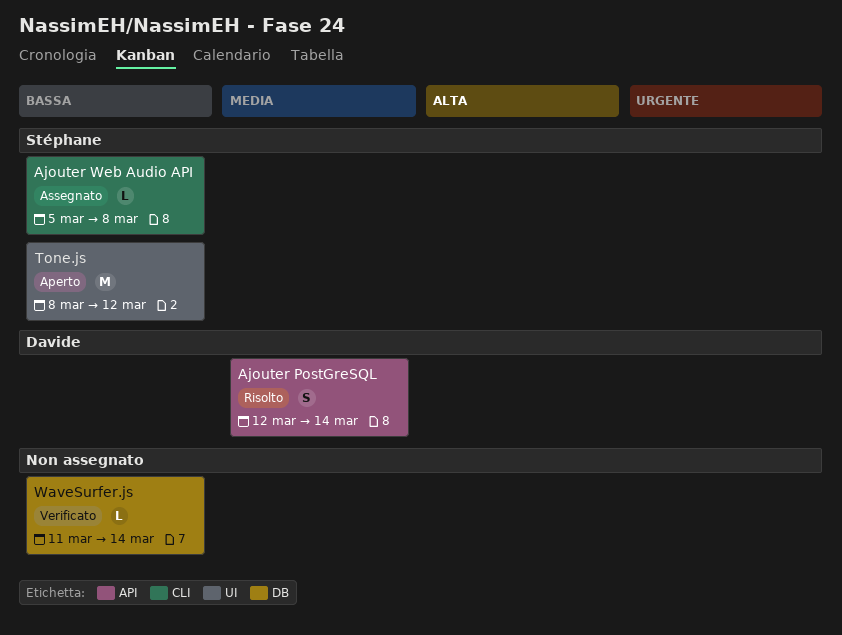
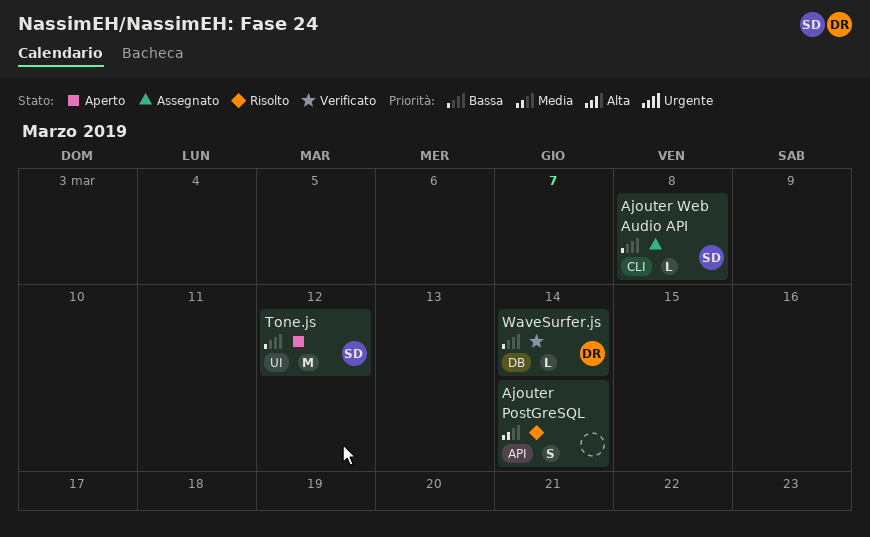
Ajouter PostGreSQL, owner: Davide -> none
WaveSurfer.js, owner: none -> Davide

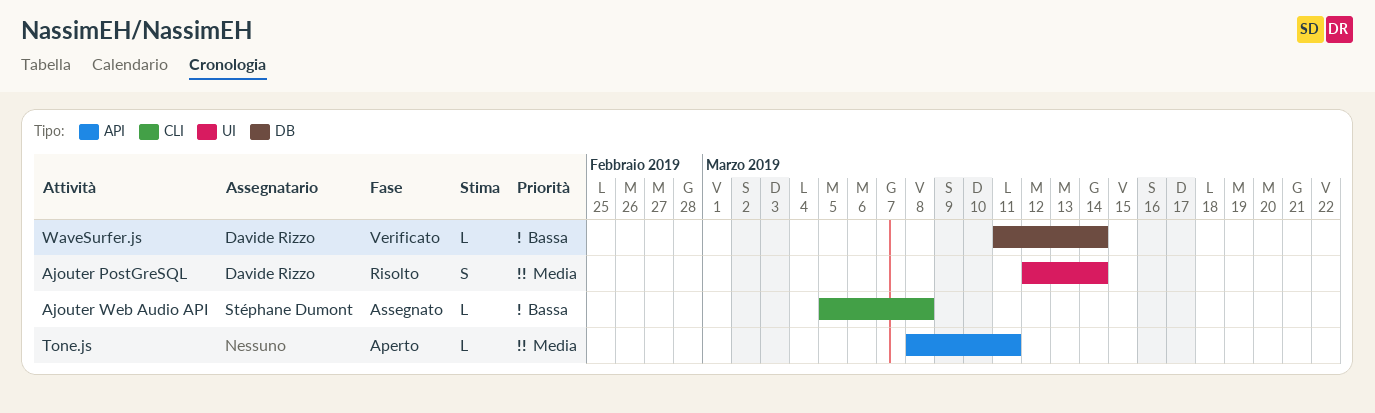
Ajouter PostGreSQL, owner: none -> Davide Rizzo
Ajouter PostGreSQL, label: API -> UI
Tone.js, owner: Stéphane Dumont -> none
Tone.js, priority: Bassa -> Media
Tone.js, label: UI -> API
Tone.js, estimate: M -> L
Tone.js, due: Mar 12 -> Mar 11

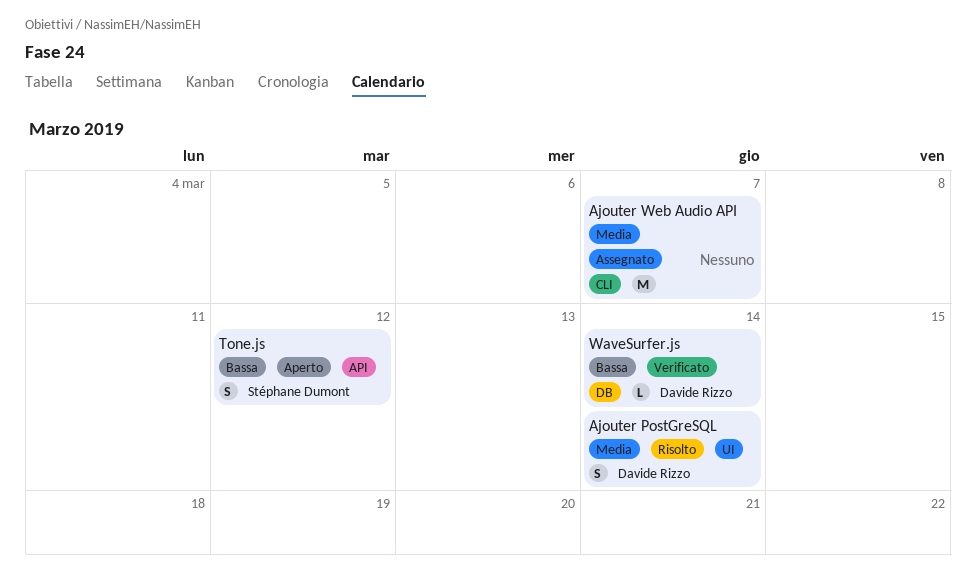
Ajouter Web Audio API, owner: Stéphane Dumont -> none
Ajouter Web Audio API, priority: Bassa -> Media
Ajouter Web Audio API, estimate: L -> M
Ajouter Web Audio API, due: Mar 8 -> Mar 7
Tone.js, owner: none -> Stéphane Dumont
Tone.js, priority: Media -> Bassa
Tone.js, estimate: L -> S
Tone.js, due: Mar 11 -> Mar 12

